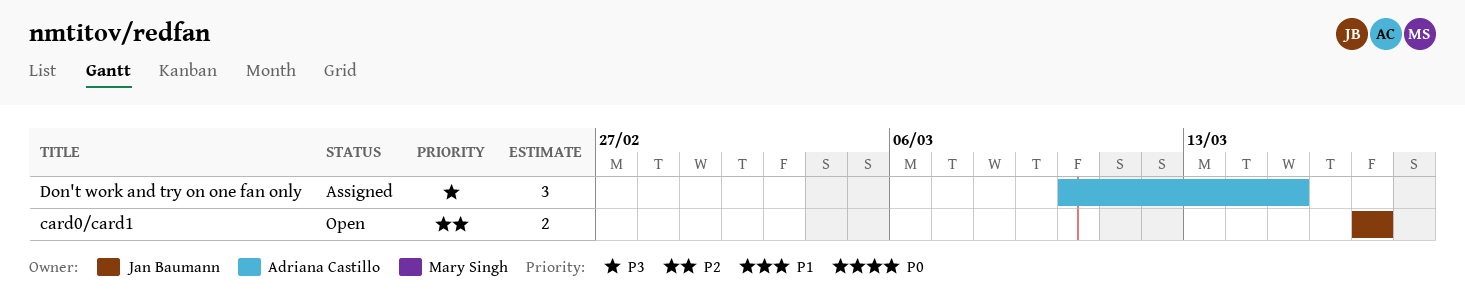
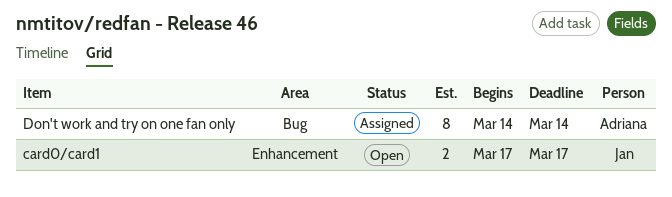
Don't work and try on one fan only, estimate: 3 -> 8
Don't work and try on one fan only, start: Mar 10 -> Mar 14
Don't work and try on one fan only, due: Mar 15 -> Mar 14

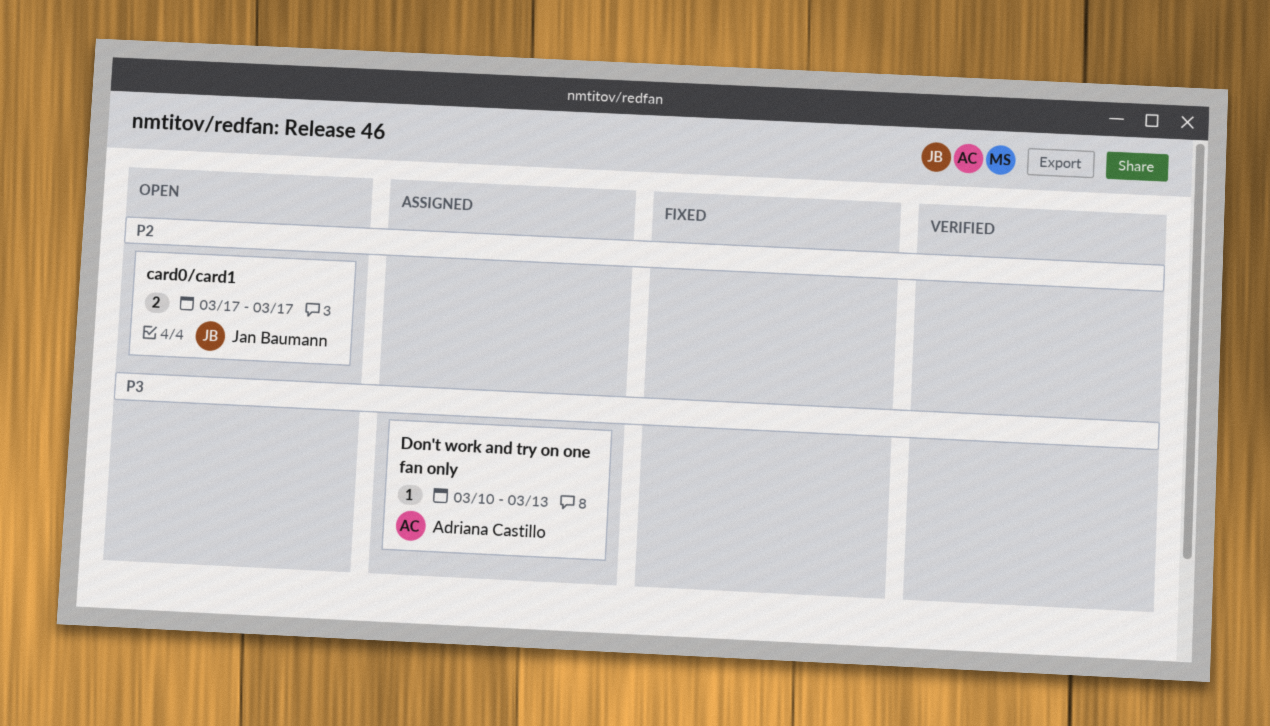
Don't work and try on one fan only, estimate: 8 -> 1
Don't work and try on one fan only, start: Mar 14 -> Mar 10
Don't work and try on one fan only, due: Mar 14 -> Mar 13

